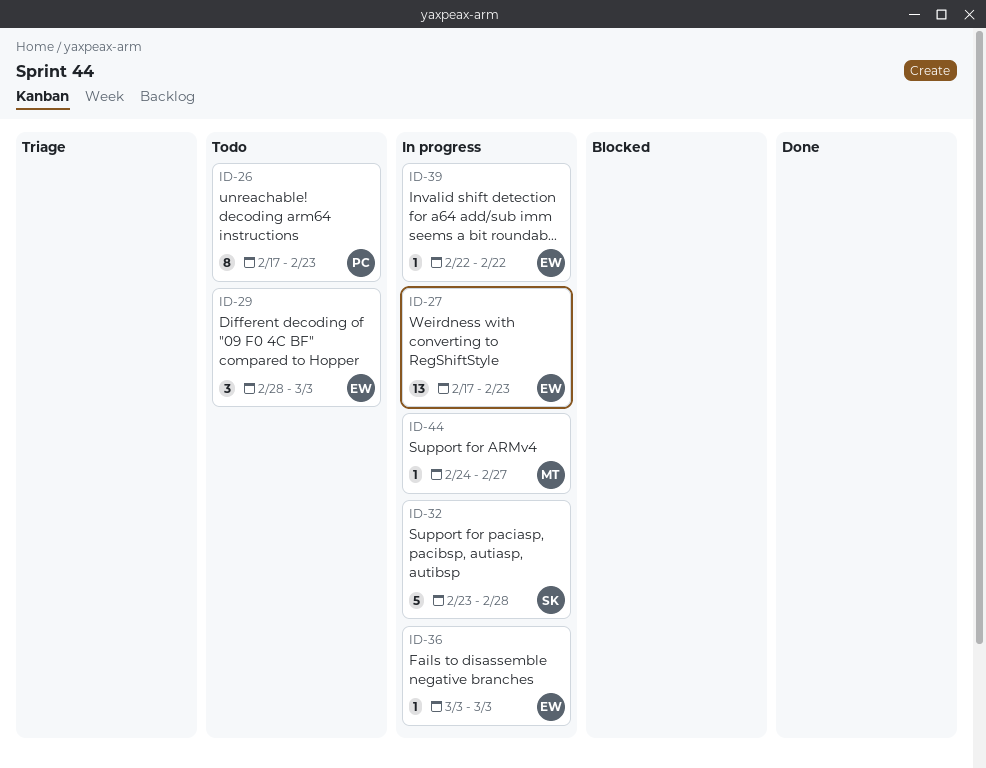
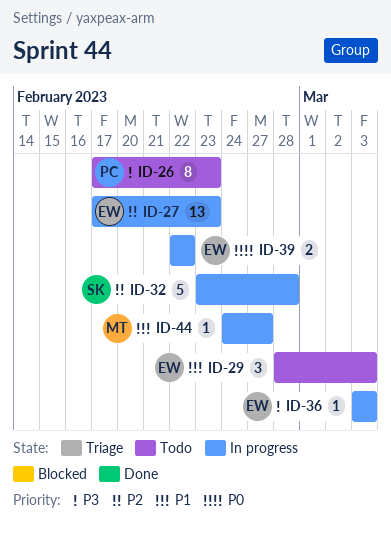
ID-39, estimate: 1 -> 2

